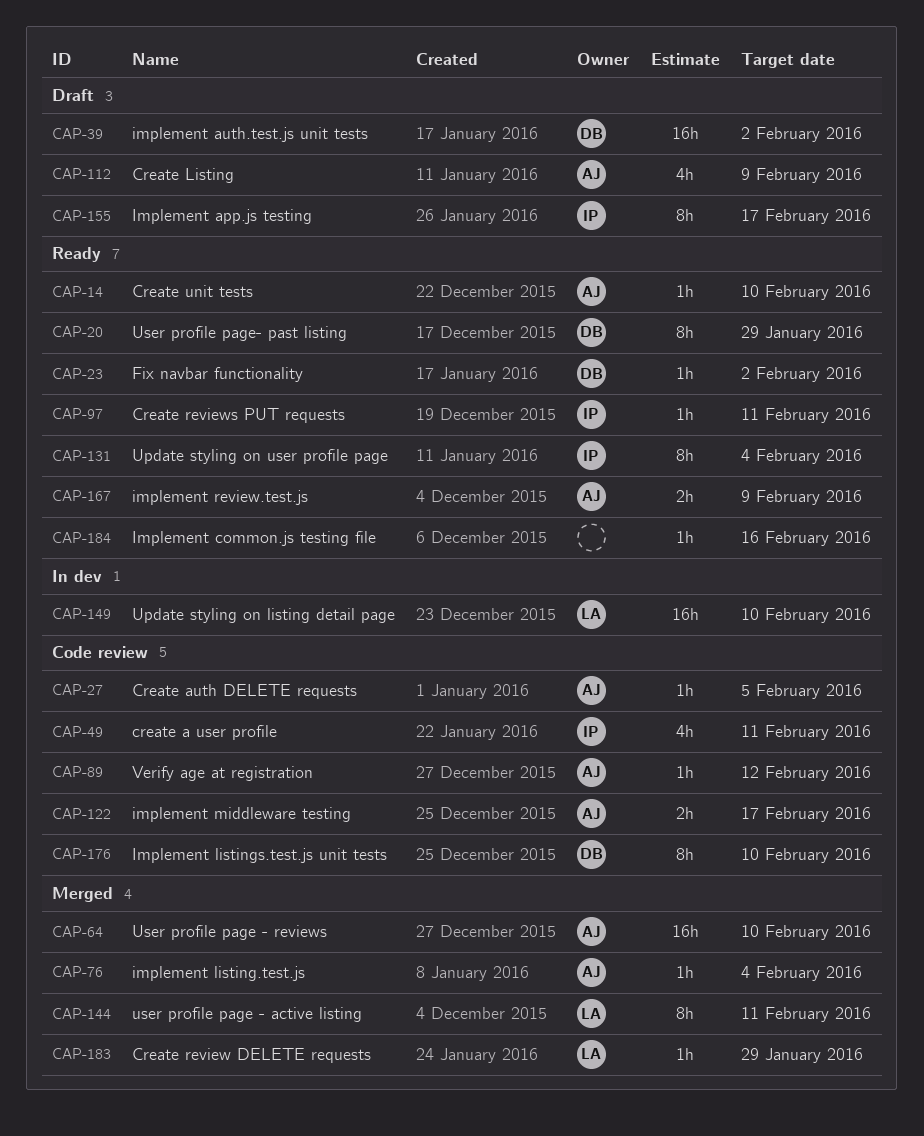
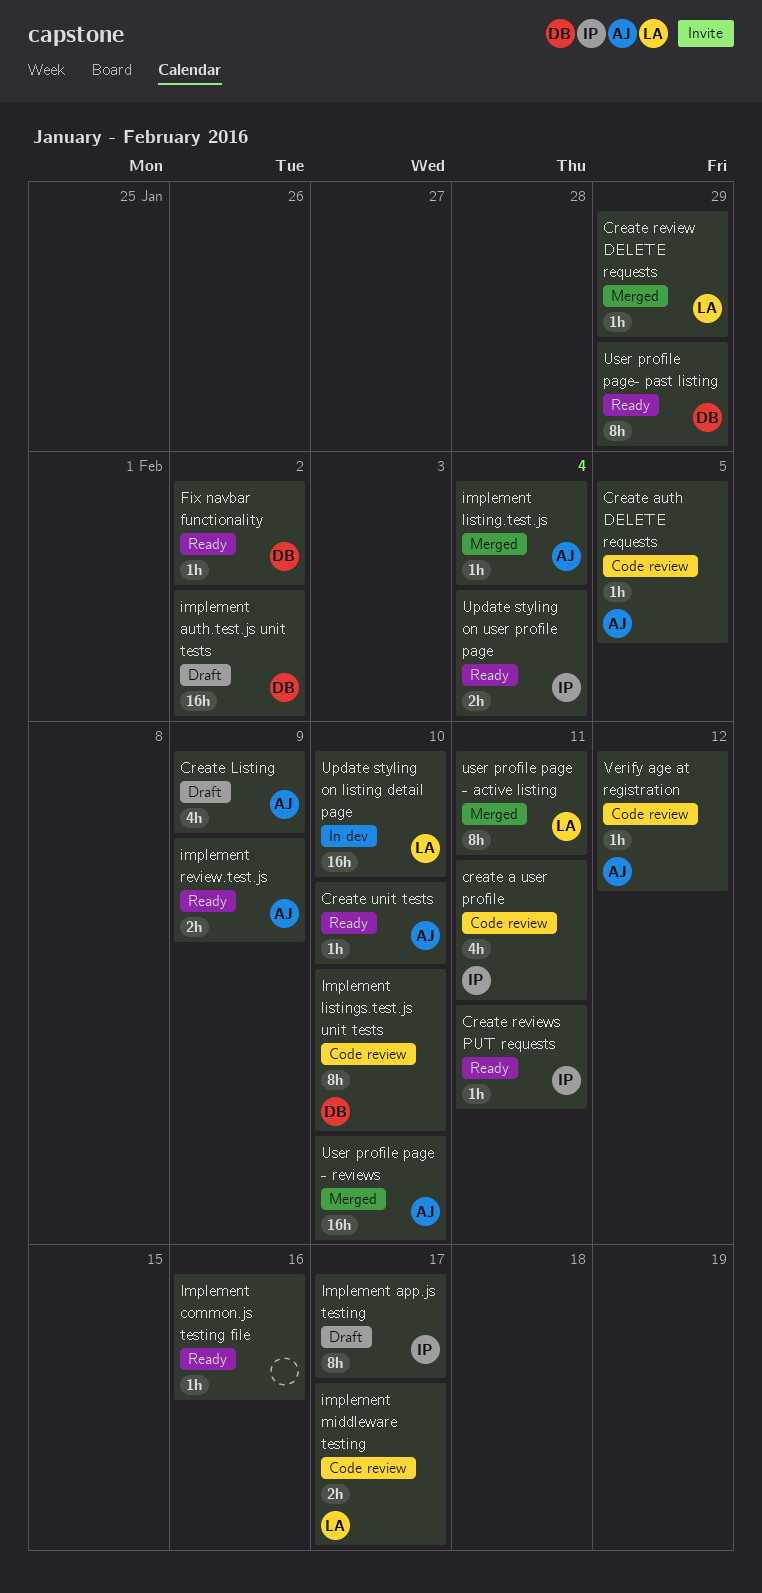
implement middleware testing, owner: AJ -> LA
Update styling on user profile page, estimate: 8h -> 2h

